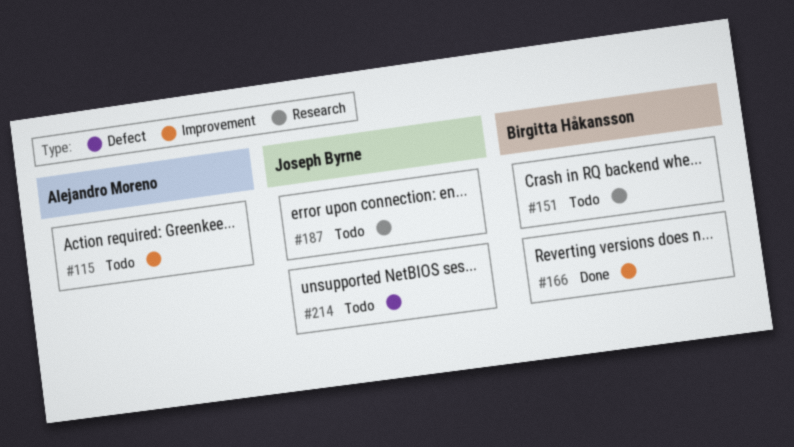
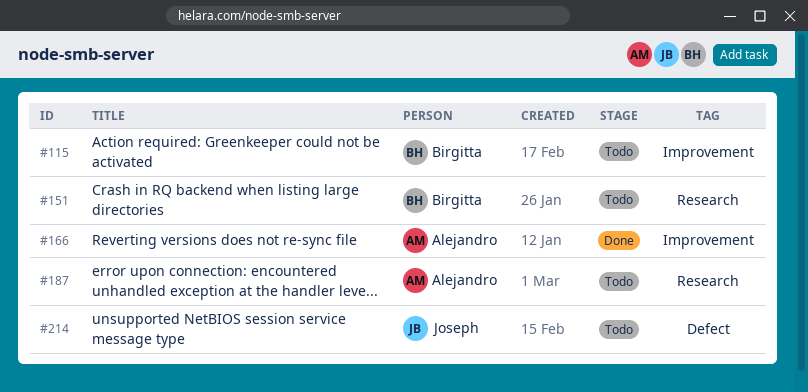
#115, owner: Alejandro Moreno -> Birgitta Håkansson
#166, owner: Birgitta Håkansson -> Alejandro Moreno
#187, owner: Joseph Byrne -> Alejandro Moreno

